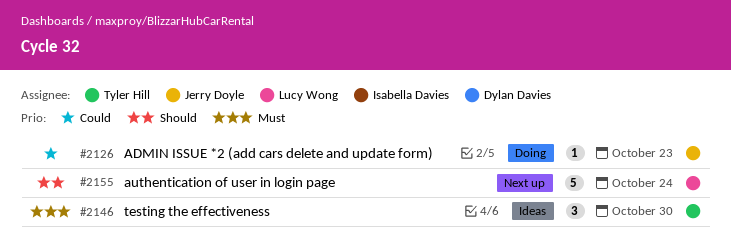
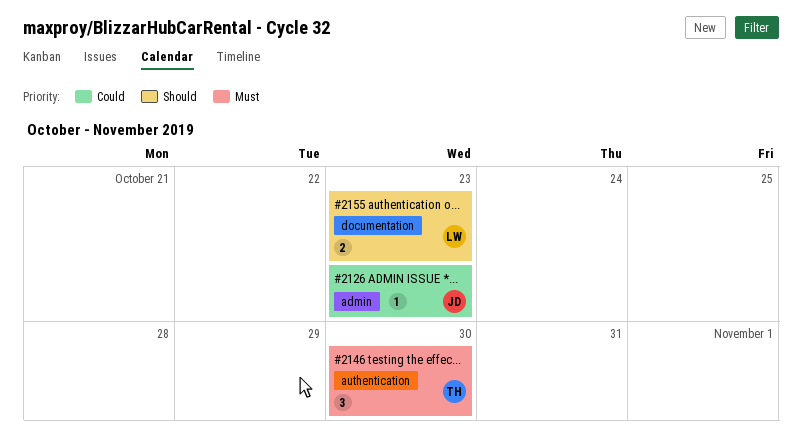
#2155, estimate: 5 -> 2
#2155, due: Oct 24 -> Oct 23

